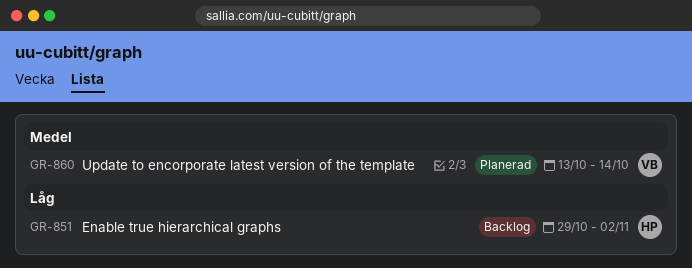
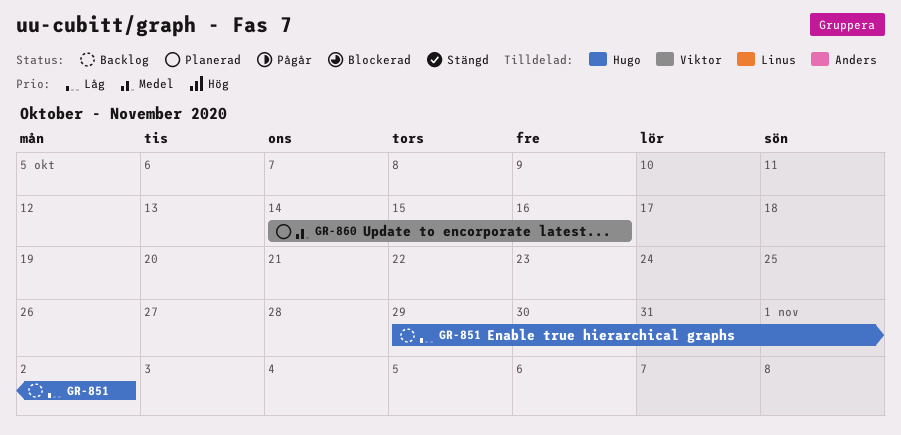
GR-860, start: Oct 13 -> Oct 14
GR-860, due: Oct 14 -> Oct 16

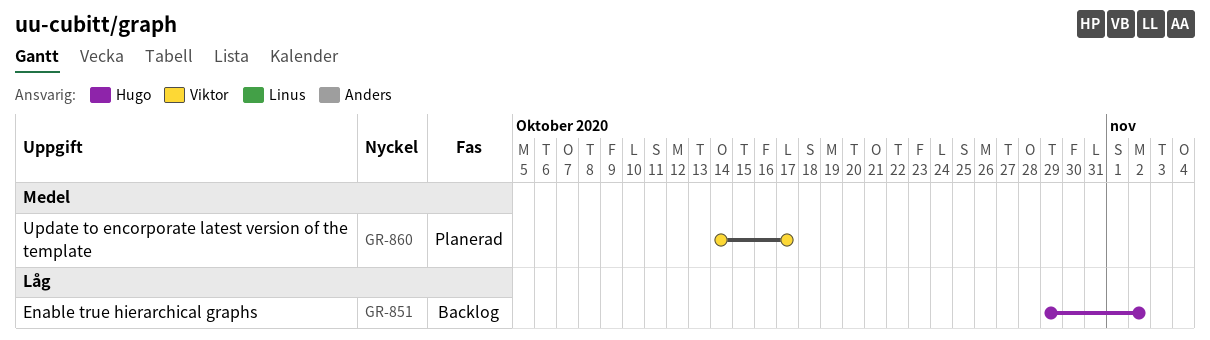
GR-860, due: Oct 16 -> Oct 17

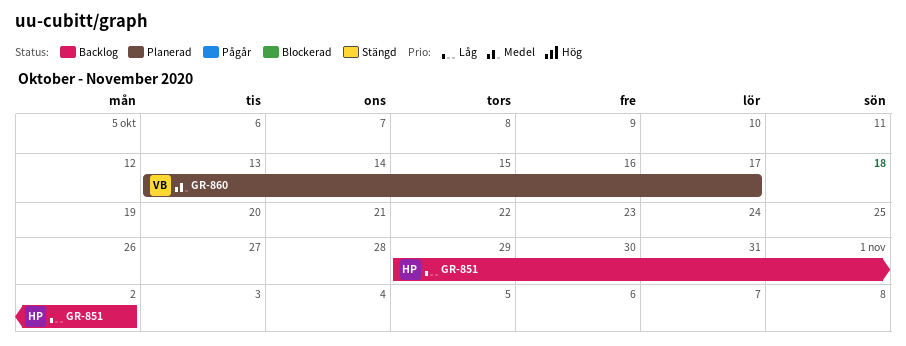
GR-860, start: Oct 14 -> Oct 13

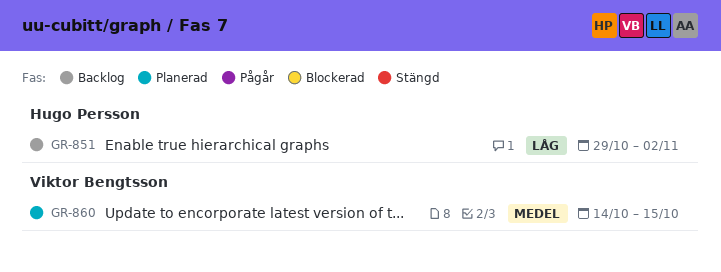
GR-860, start: Oct 13 -> Oct 14
GR-860, due: Oct 17 -> Oct 15

